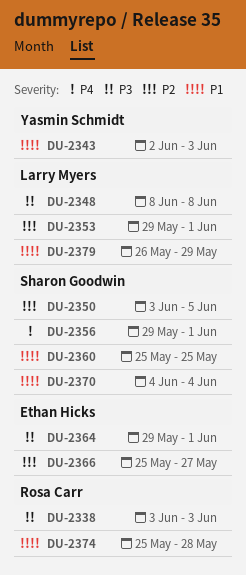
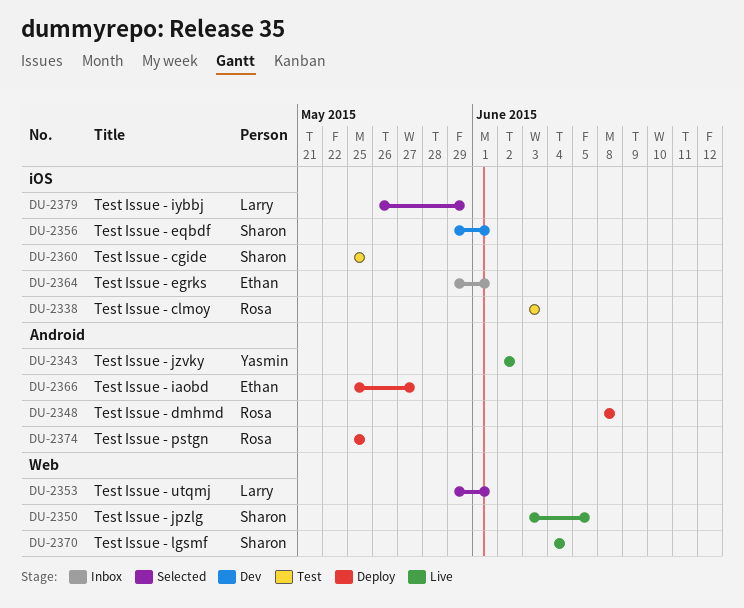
DU-2343, due: Jun 3 -> Jun 2
DU-2348, owner: Larry Myers -> Rosa Carr
DU-2374, due: May 28 -> May 25

